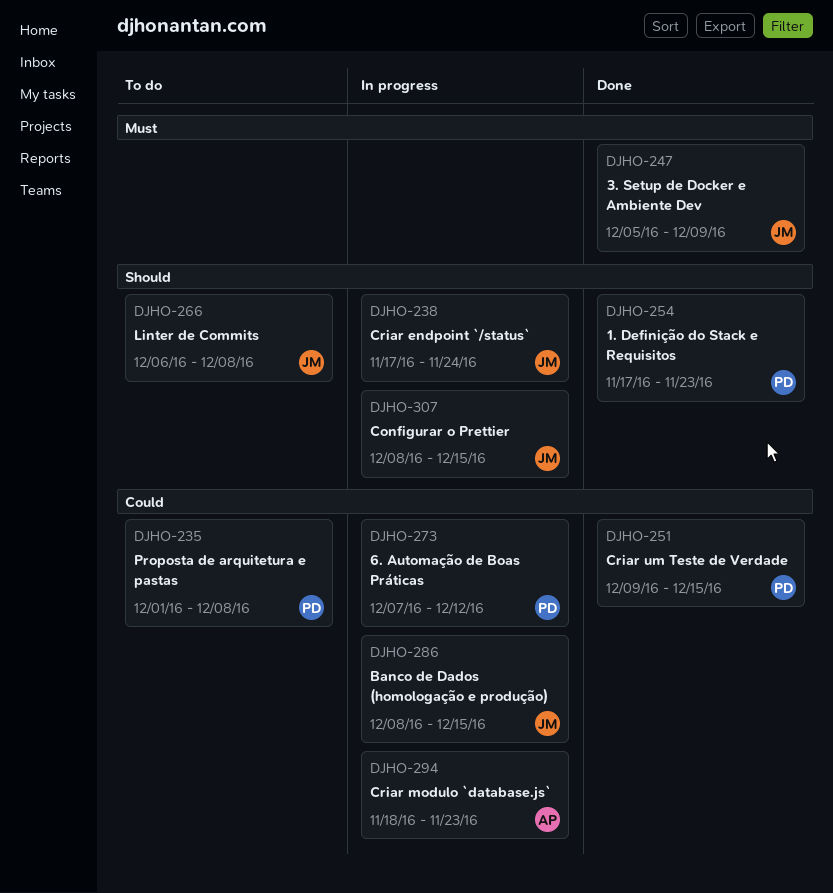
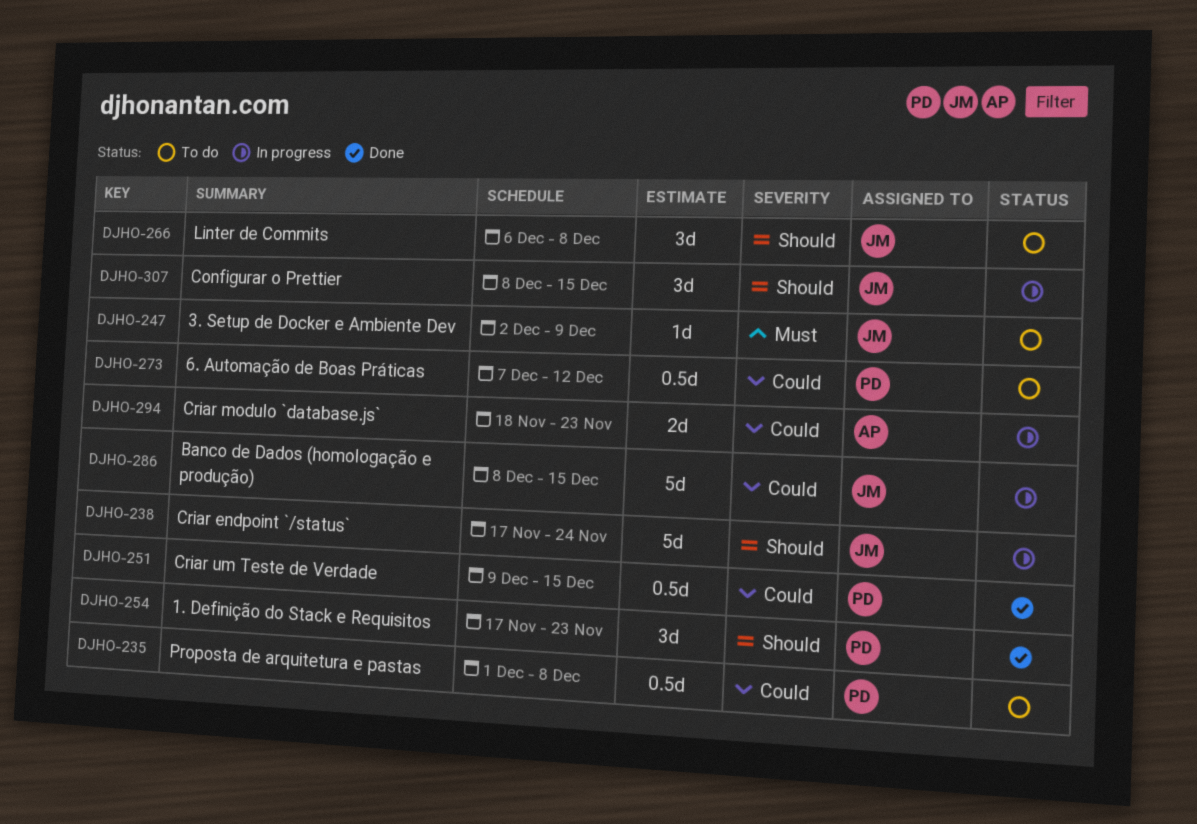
DJHO-247, status: Done -> To do
DJHO-247, start: Dec 5 -> Dec 2
DJHO-273, status: In progress -> To do

